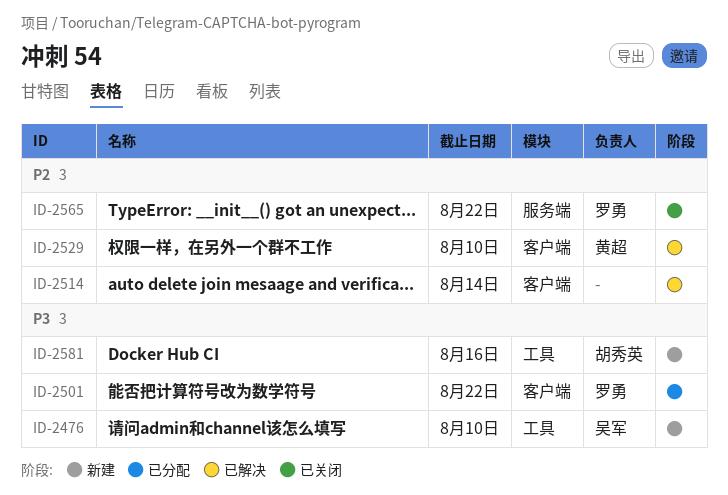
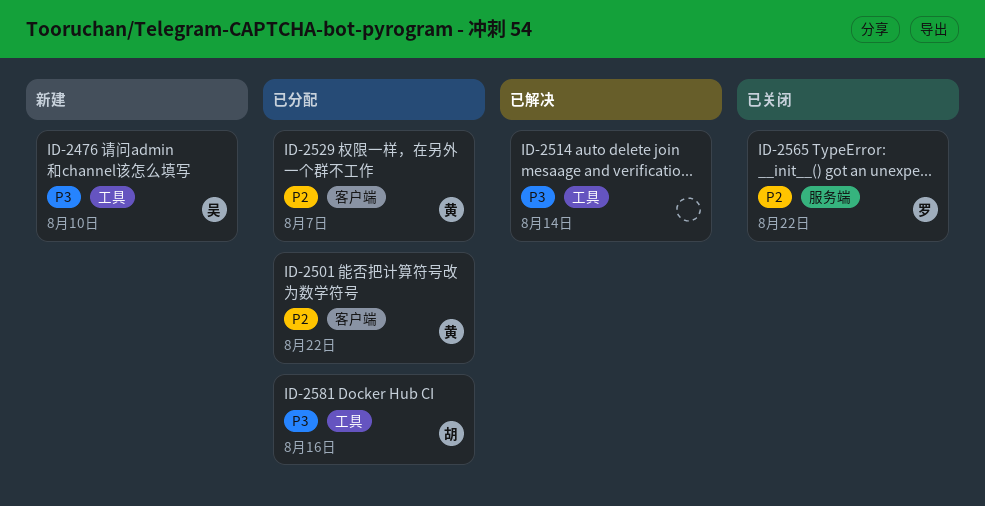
ID-2501, owner: 罗勇 -> 黄超
ID-2501, priority: P3 -> P2
ID-2514, priority: P2 -> P3
ID-2514, label: 客户端 -> 工具
ID-2529, status: 已解决 -> 已分配
ID-2529, due: Aug 10 -> Aug 7
ID-2581, status: 新建 -> 已分配

